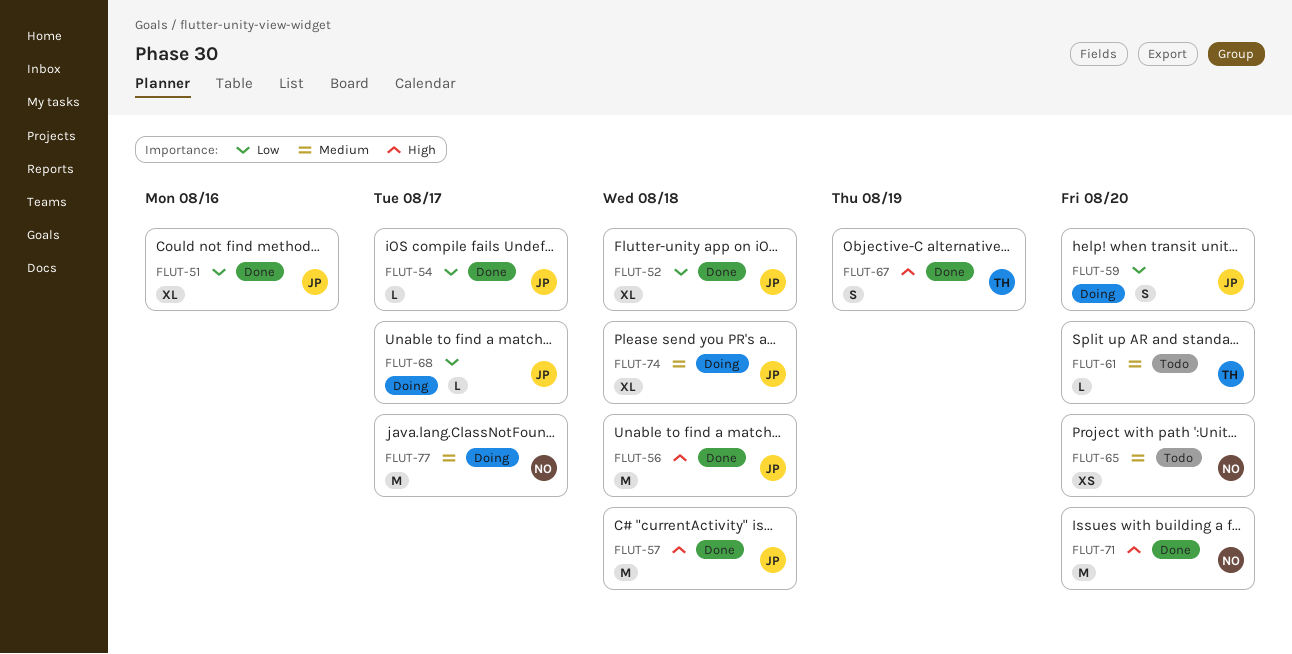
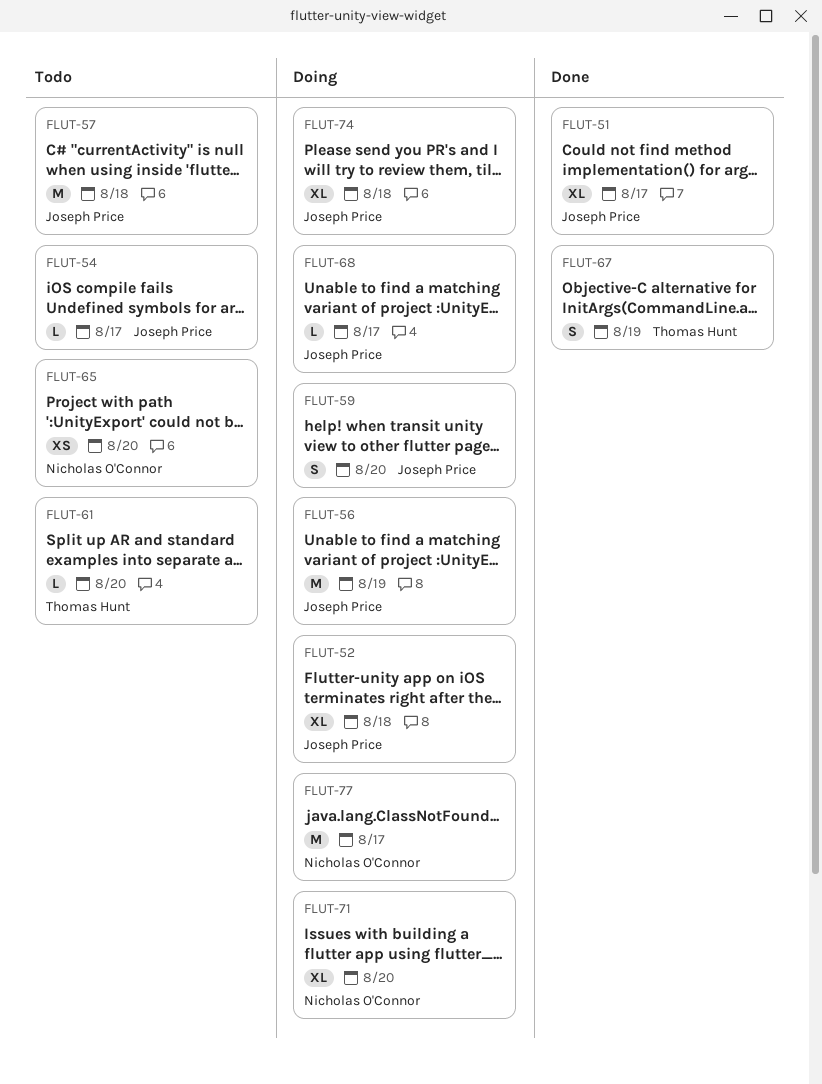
FLUT-51, due: Aug 16 -> Aug 17
FLUT-52, status: Done -> Doing
FLUT-54, status: Done -> Todo
FLUT-56, status: Done -> Doing
FLUT-56, due: Aug 18 -> Aug 19
FLUT-57, status: Done -> Todo
FLUT-71, status: Done -> Doing
FLUT-71, estimate: M -> XL

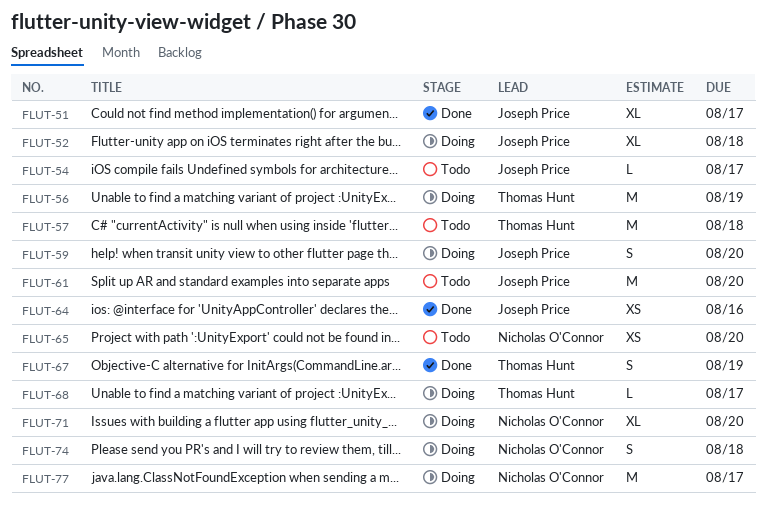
FLUT-56, owner: Joseph Price -> Thomas Hunt
FLUT-57, owner: Joseph Price -> Thomas Hunt
FLUT-61, owner: Thomas Hunt -> Joseph Price
FLUT-61, estimate: L -> M
FLUT-64: none -> present
FLUT-68, owner: Joseph Price -> Thomas Hunt
FLUT-74, owner: Joseph Price -> Nicholas O'Connor
FLUT-74, estimate: XL -> S

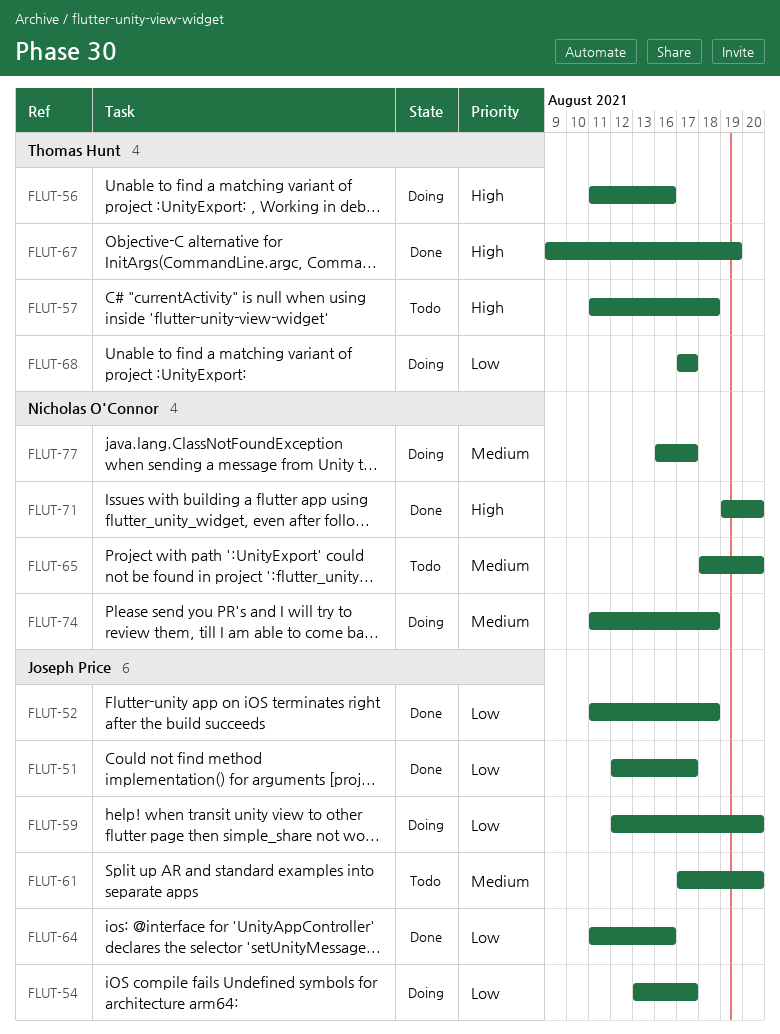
FLUT-52, status: Doing -> Done
FLUT-54, status: Todo -> Doing
FLUT-56, due: Aug 19 -> Aug 16
FLUT-71, status: Doing -> Done

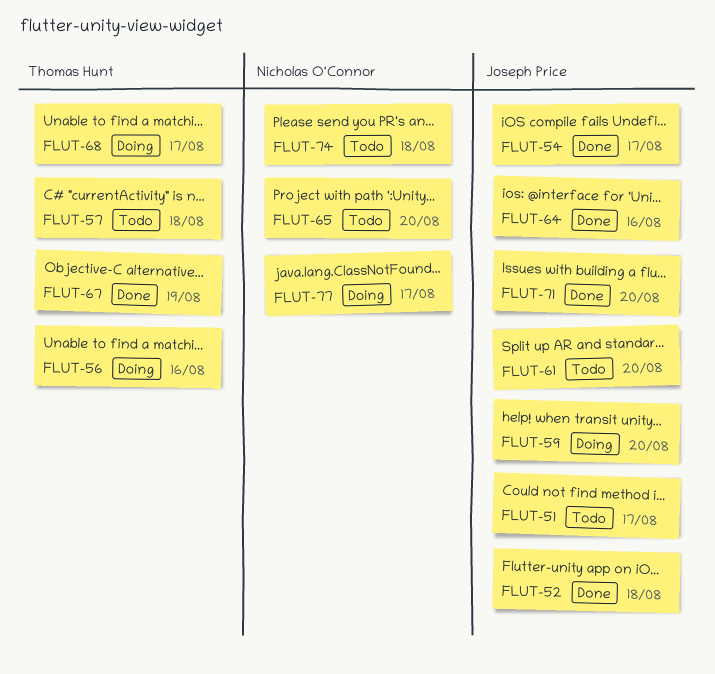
FLUT-51, status: Done -> Todo
FLUT-54, status: Doing -> Done
FLUT-71, owner: Nicholas O'Connor -> Joseph Price
FLUT-74, status: Doing -> Todo

